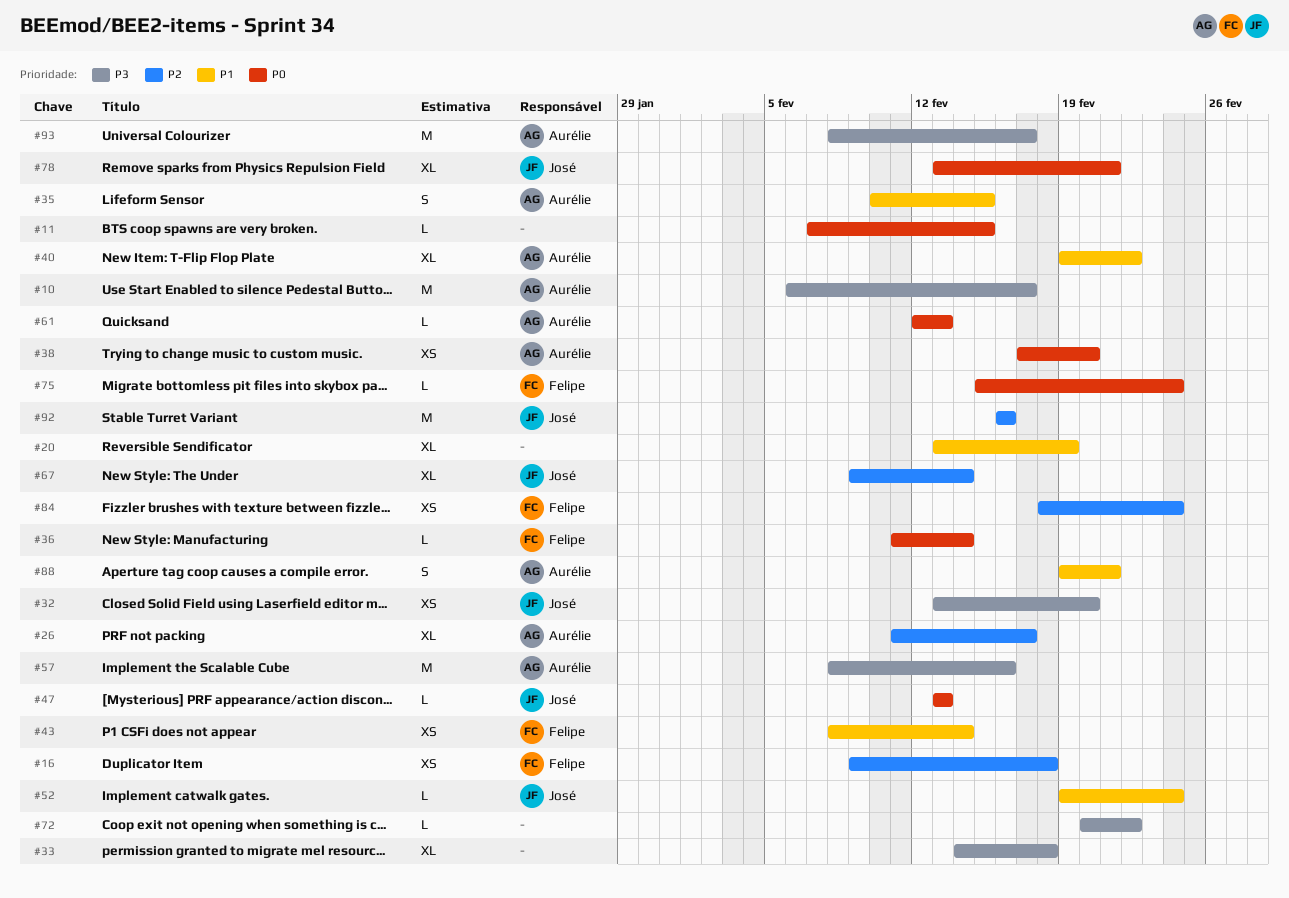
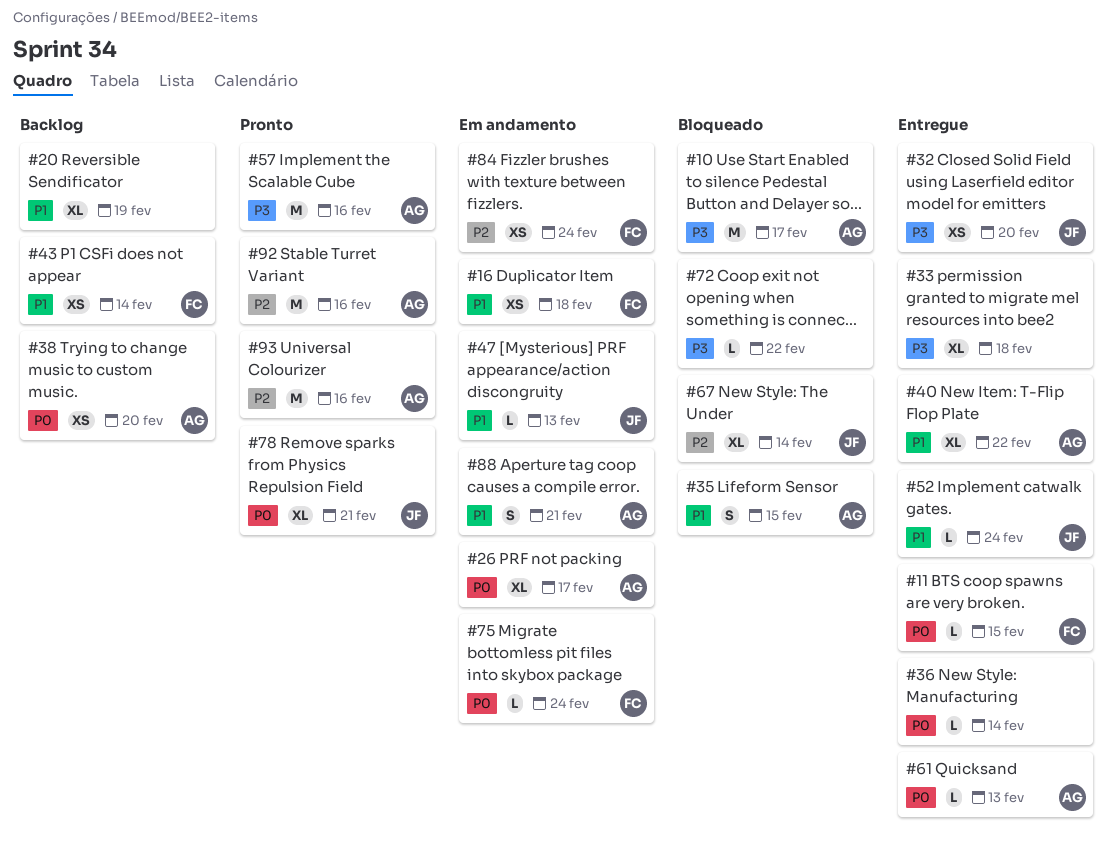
#11, owner: none -> Felipe
#16, priority: P2 -> P1
#26, priority: P2 -> P0
#36, owner: Felipe -> none
#47, priority: P0 -> P1
#92, owner: José -> Aurélie
#93, priority: P3 -> P2
#93, due: Feb 17 -> Feb 16

